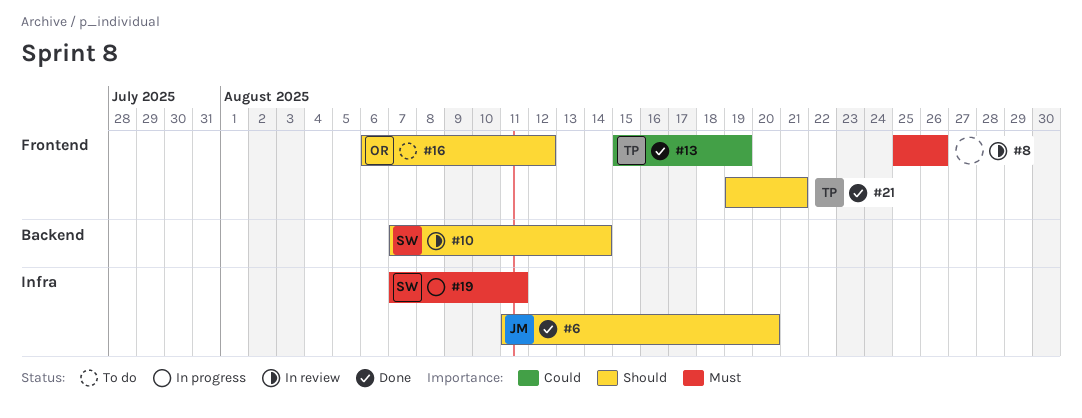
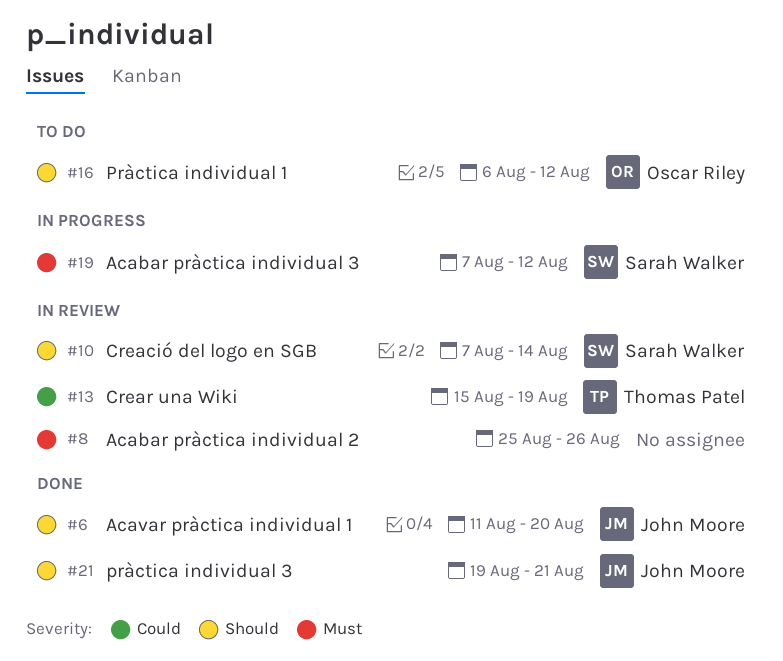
#13, status: Done -> In review
#19, due: Aug 11 -> Aug 12
#21, owner: Thomas Patel -> John Moore

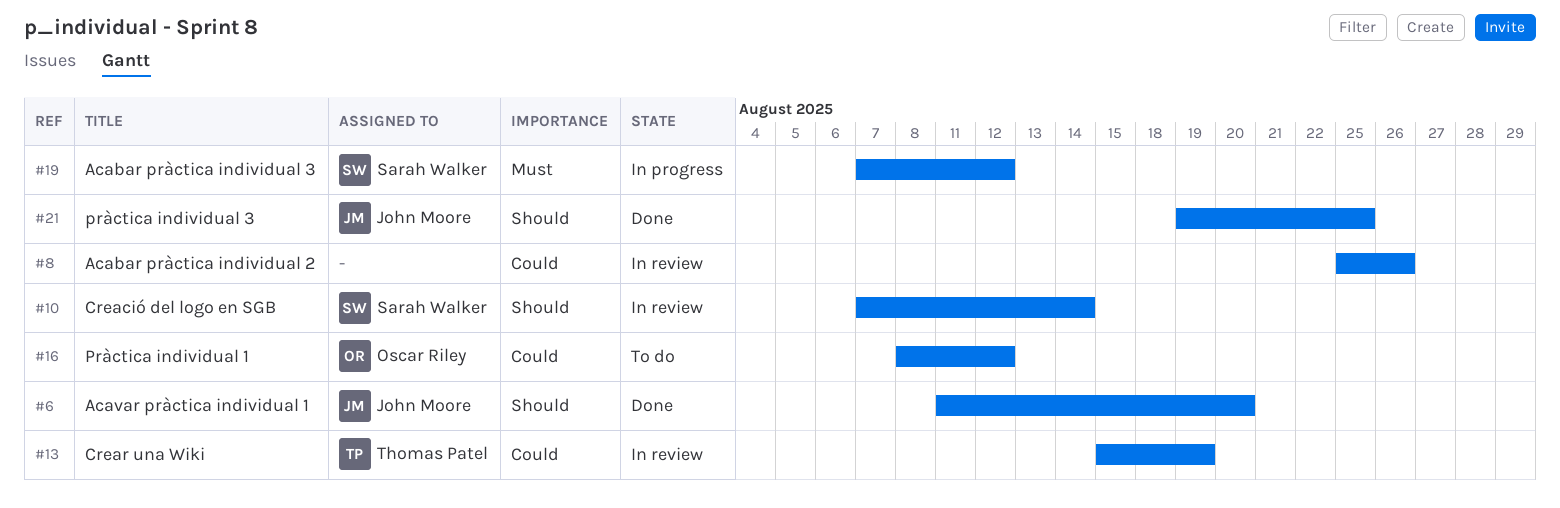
#8, priority: Must -> Could
#16, priority: Should -> Could
#16, start: Aug 6 -> Aug 8
#21, due: Aug 21 -> Aug 25

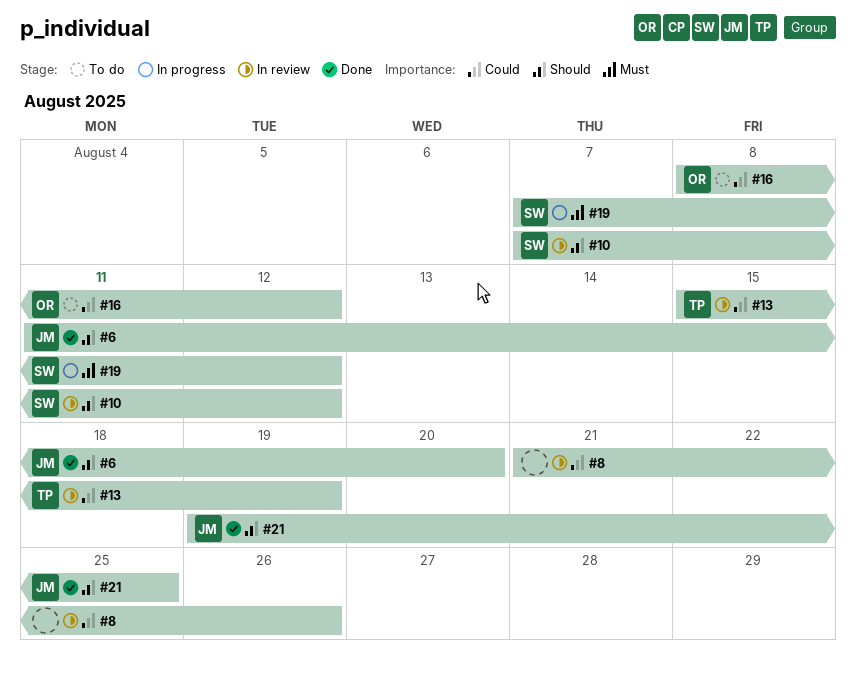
#8, start: Aug 25 -> Aug 21
#10, due: Aug 14 -> Aug 12

